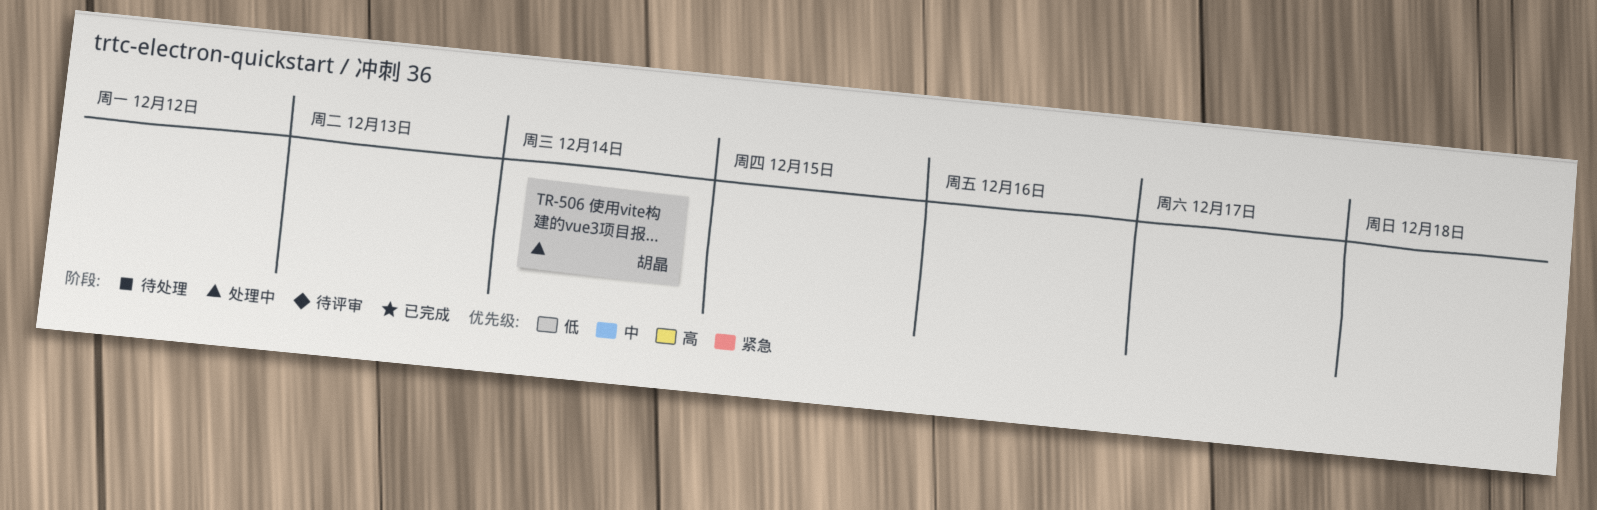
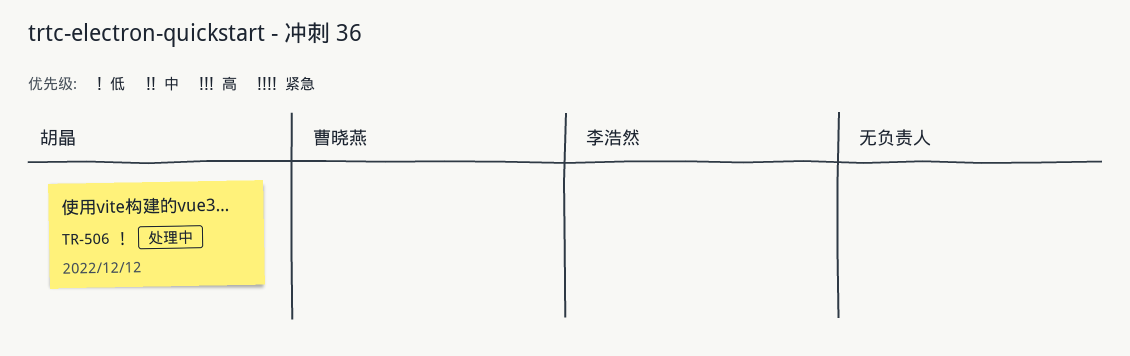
TR-506, due: Dec 14 -> Dec 12

